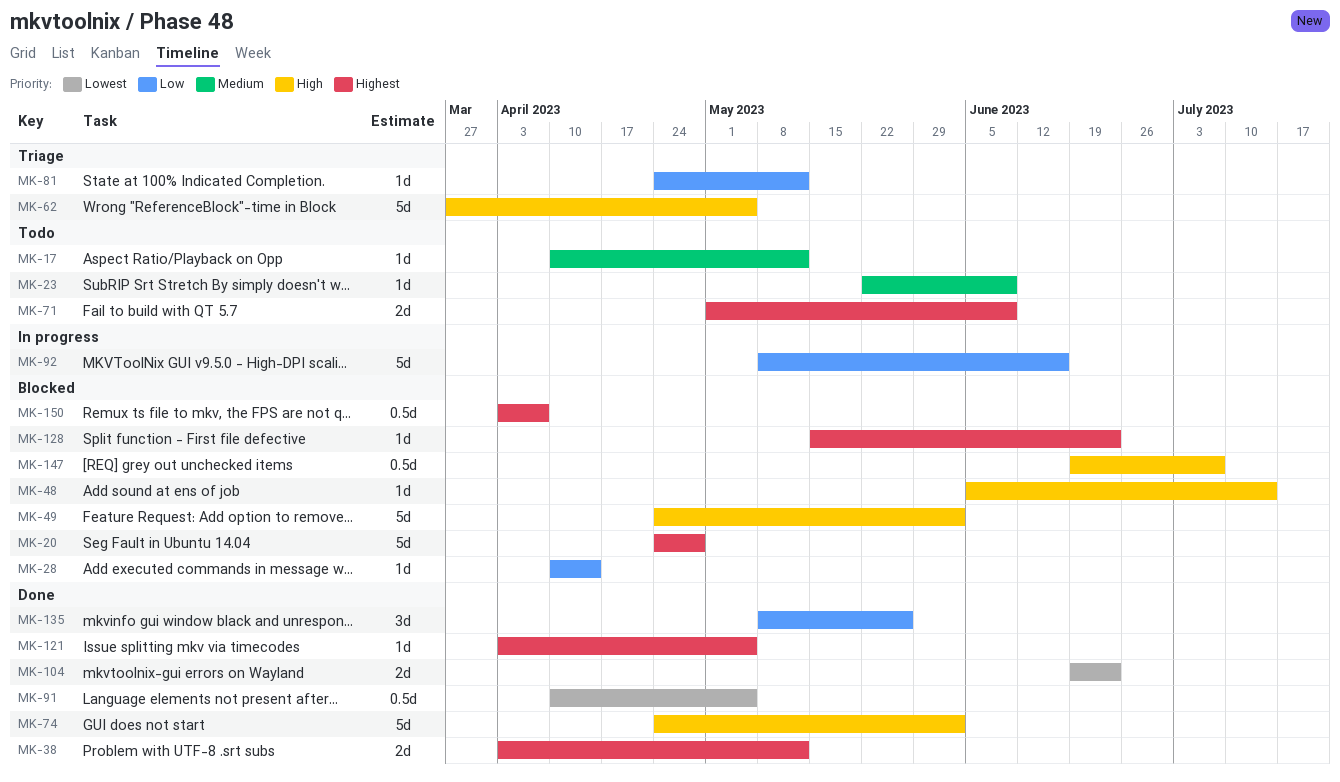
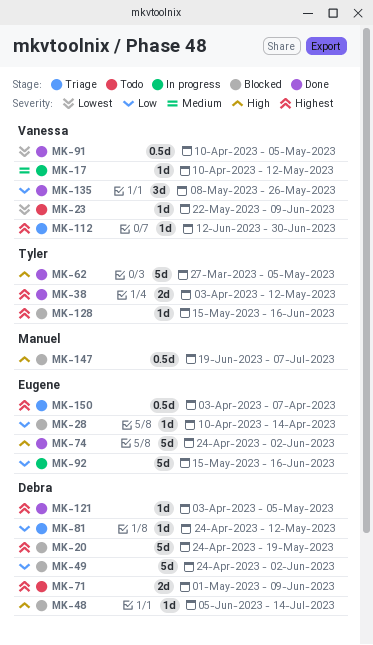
MK-17, status: Todo -> In progress
MK-20, due: Apr 28 -> May 19
MK-23, priority: Medium -> Lowest
MK-49, priority: High -> Low
MK-62, status: Triage -> Done
MK-92, start: May 8 -> May 15
MK-104: present -> none
MK-112: none -> present
MK-128, due: Jun 23 -> Jun 16
MK-150, status: Blocked -> Triage

